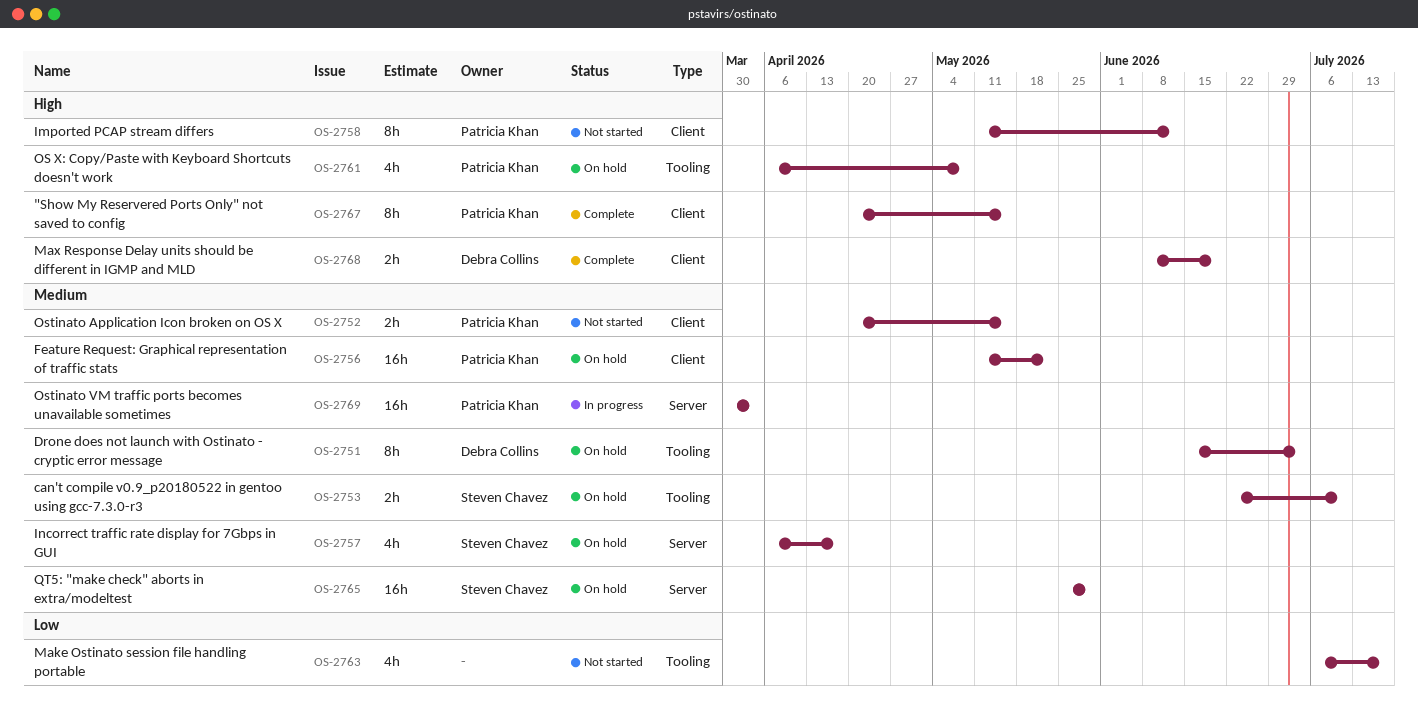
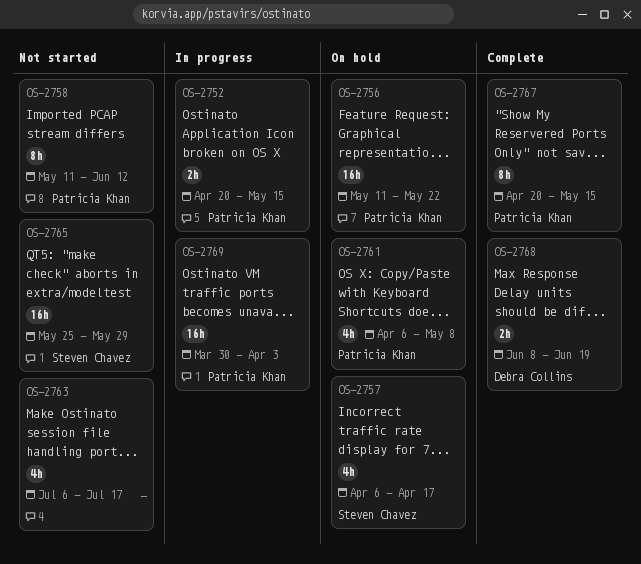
OS-2751: present -> none
OS-2752, status: Not started -> In progress
OS-2753: present -> none
OS-2765, status: On hold -> Not started

